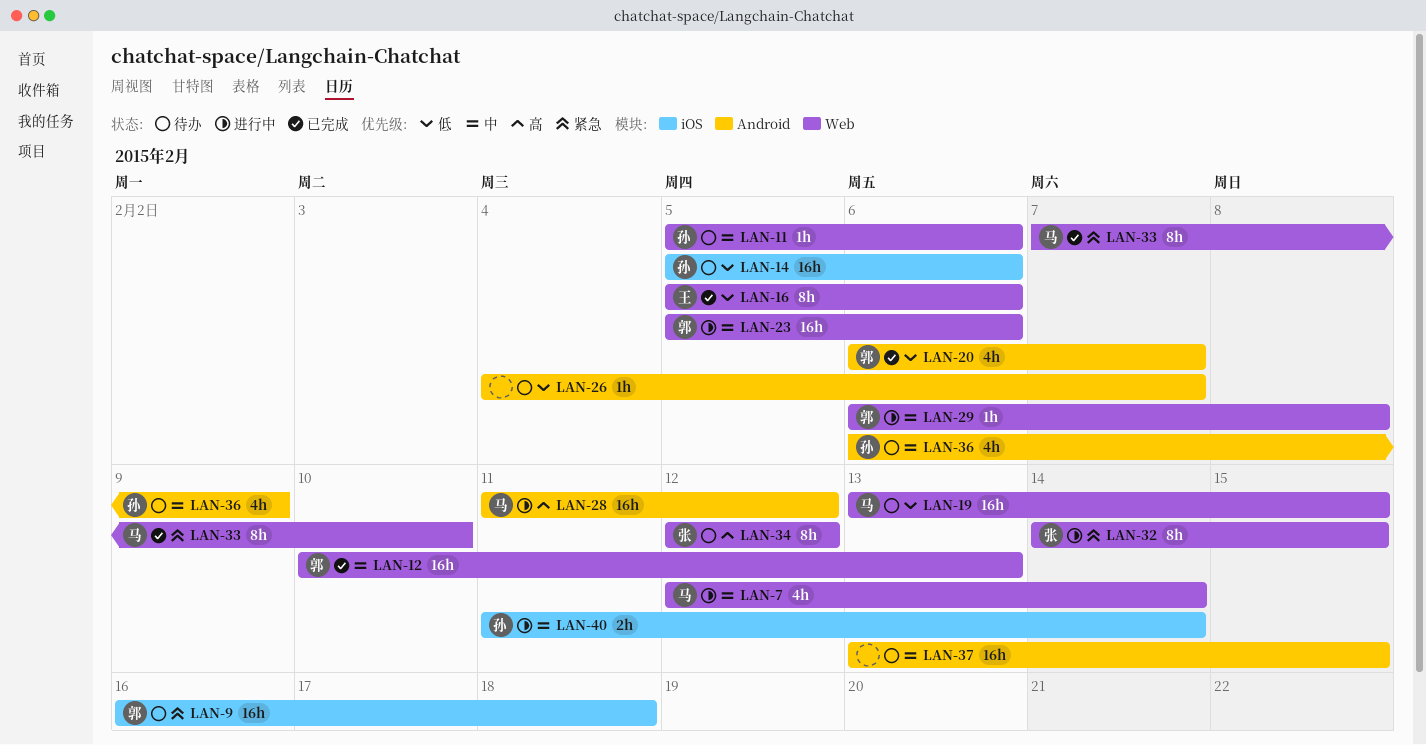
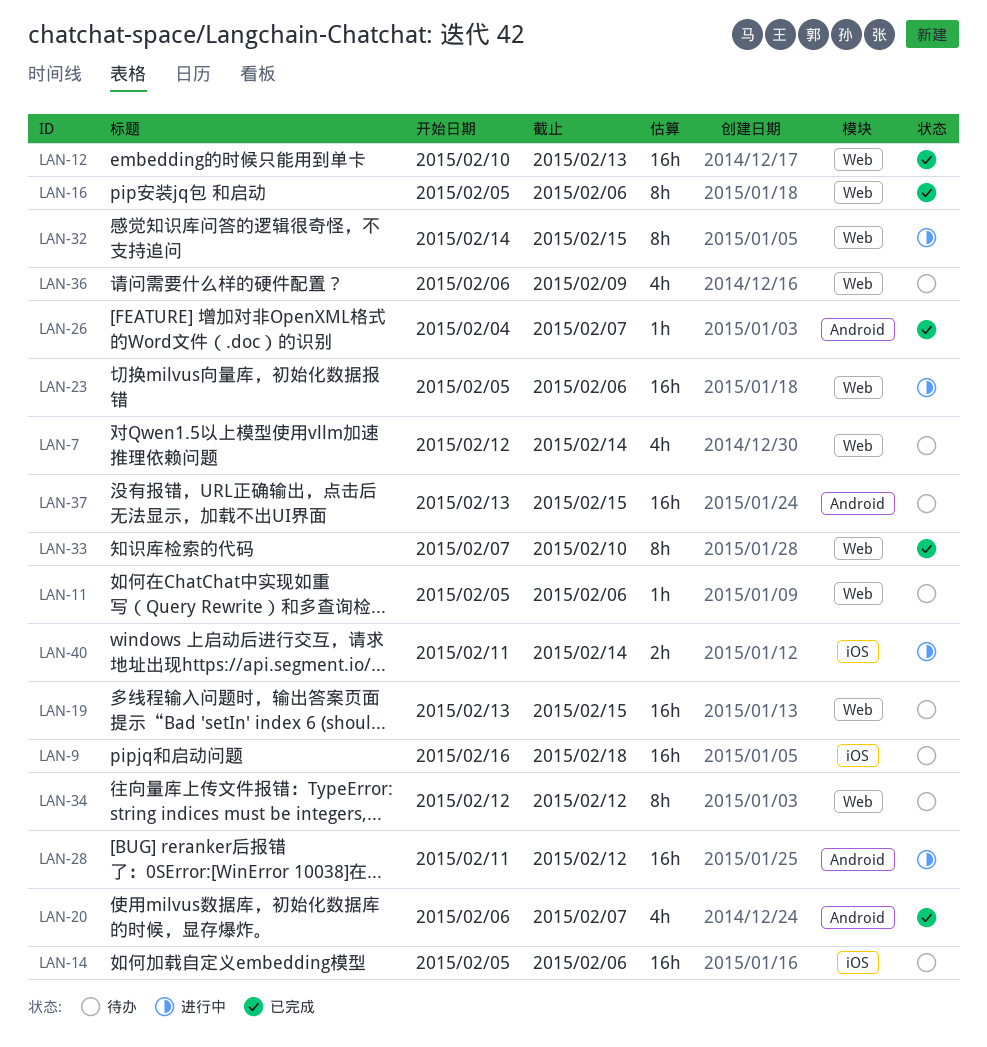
LAN-7, status: 进行中 -> 待办
LAN-26, status: 待办 -> 已完成
LAN-29: present -> none
LAN-36, label: Android -> Web

